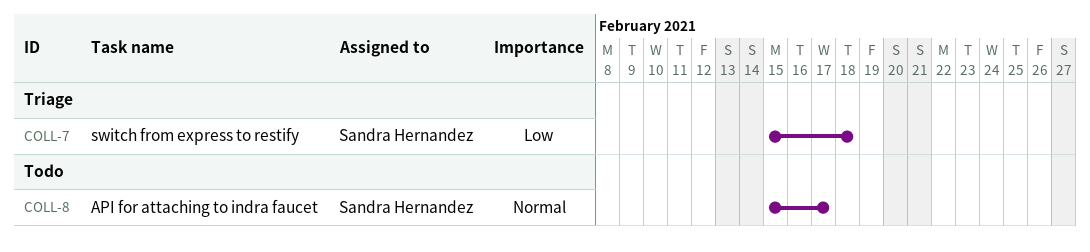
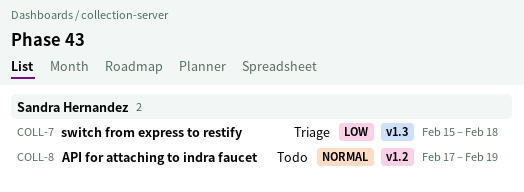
COLL-8, start: Feb 15 -> Feb 17
COLL-8, due: Feb 17 -> Feb 19

